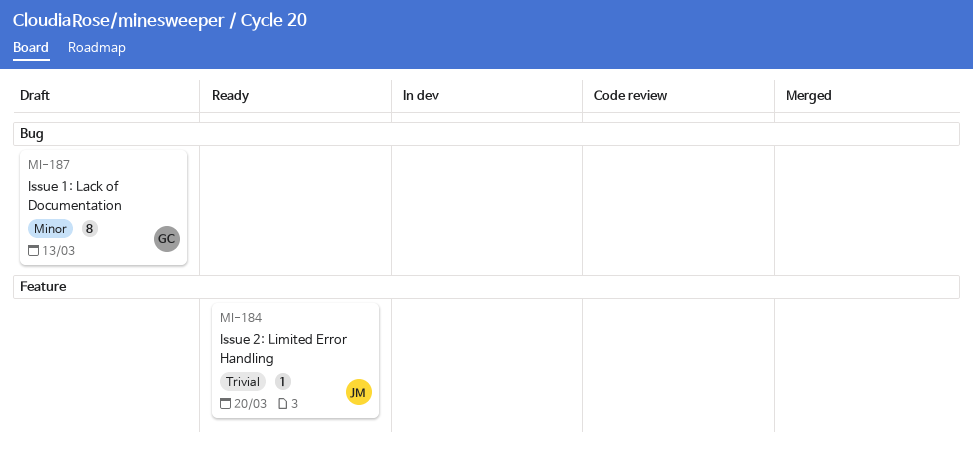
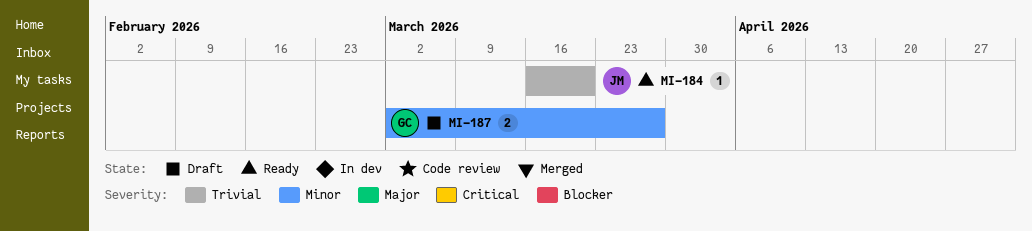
MI-187, estimate: 8 -> 2
MI-187, due: Mar 13 -> Mar 27

